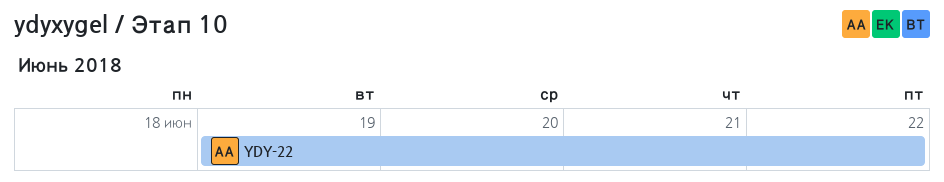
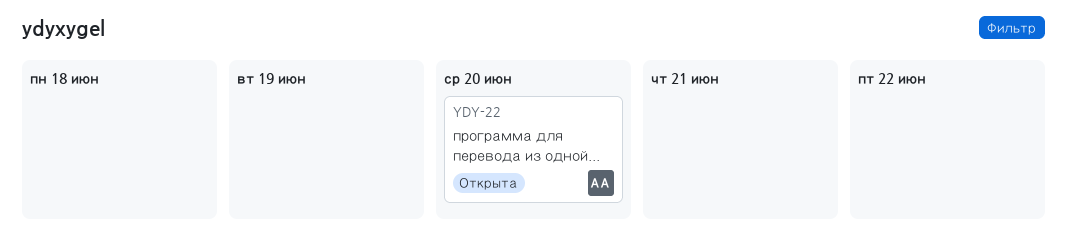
YDY-22, due: Jun 22 -> Jun 20

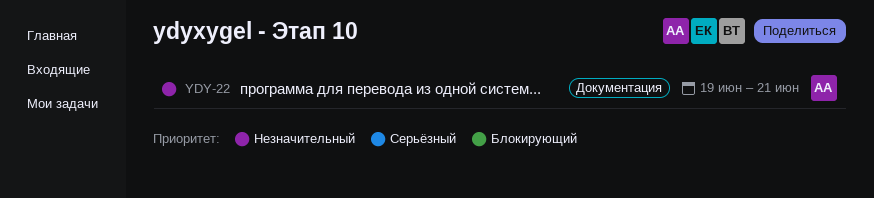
YDY-22, due: Jun 20 -> Jun 21

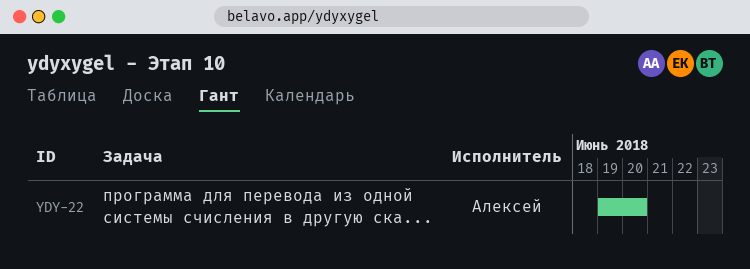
YDY-22, due: Jun 21 -> Jun 20

